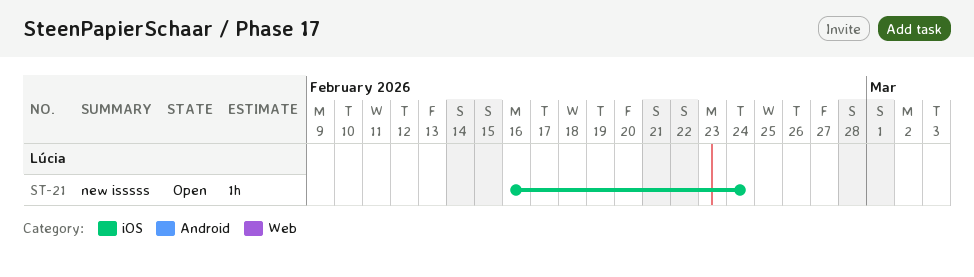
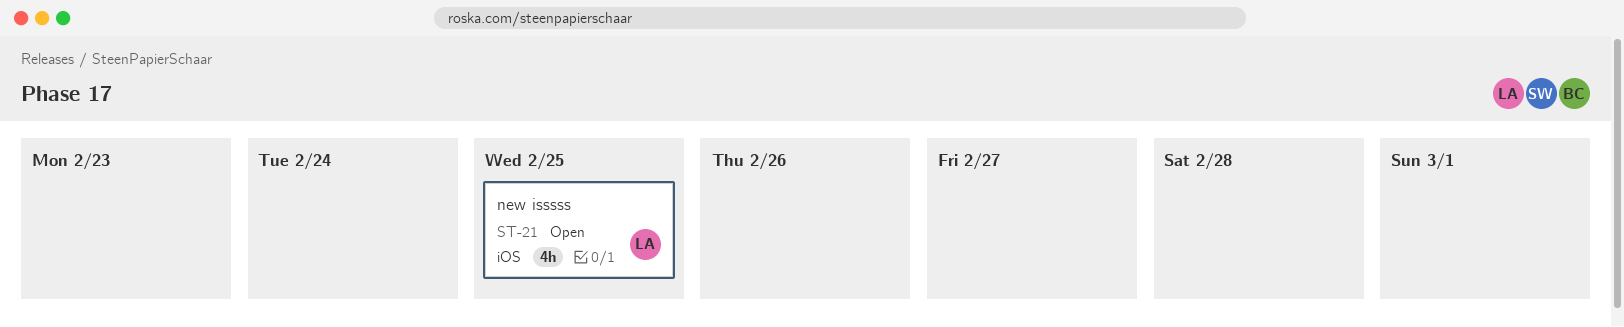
ST-21, estimate: 1h -> 4h
ST-21, due: Feb 24 -> Feb 25

